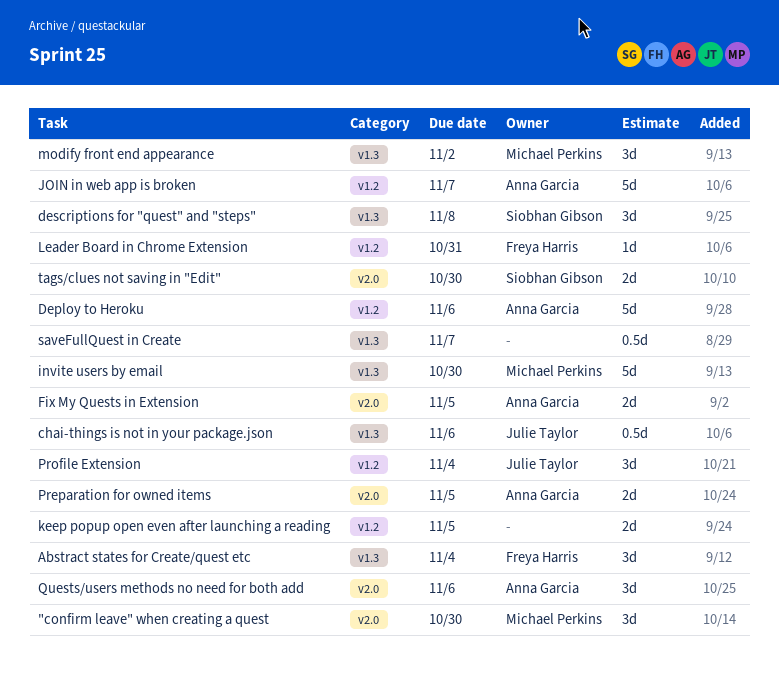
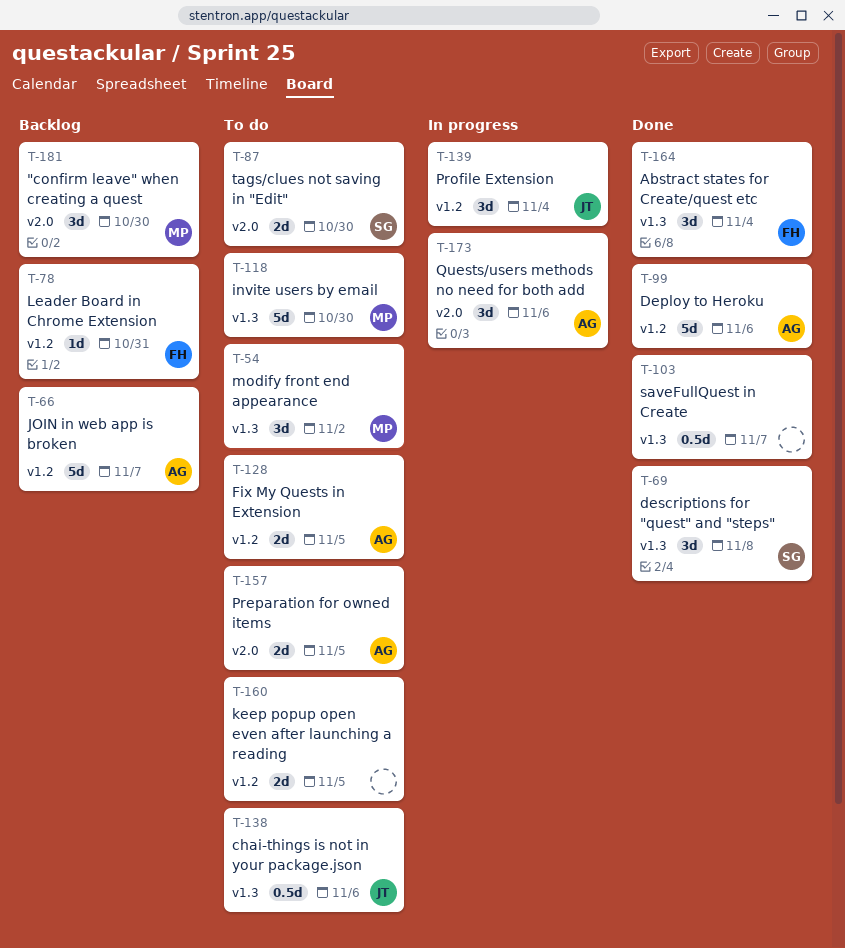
Fix My Quests in Extension, label: v2.0 -> v1.2

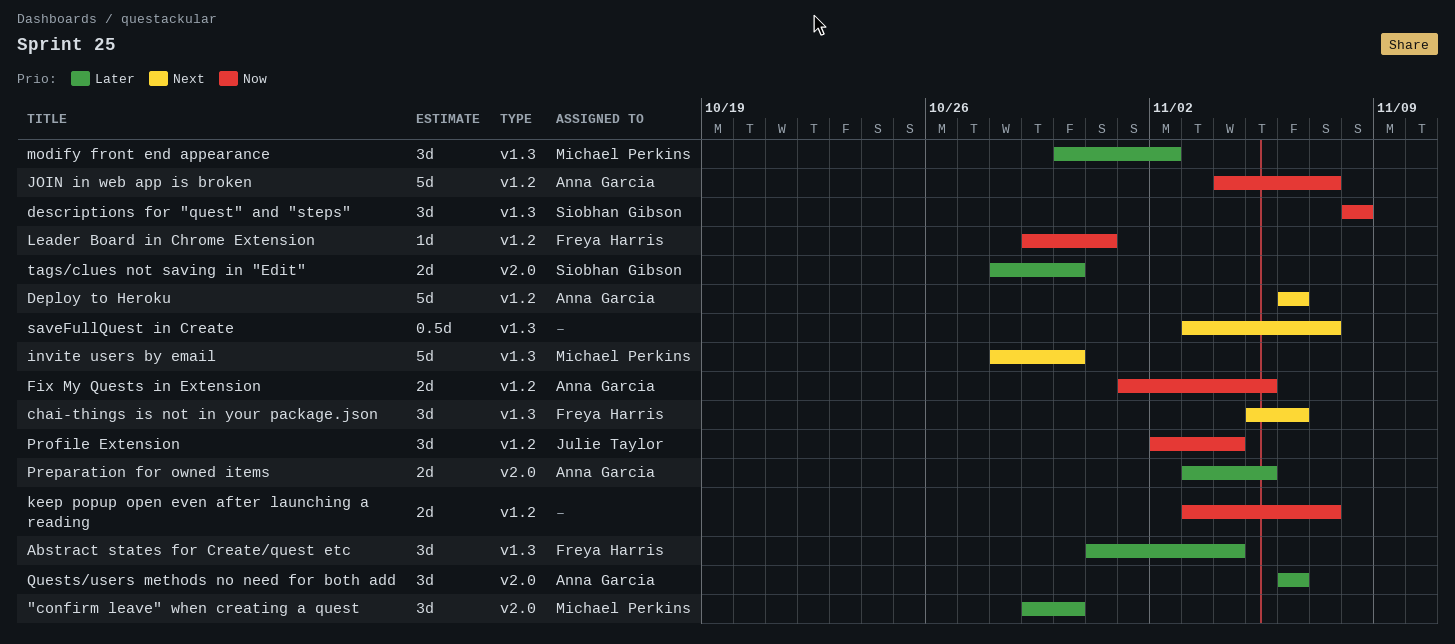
chai-things is not in your package.json, owner: Julie Taylor -> Freya Harris
chai-things is not in your package.json, estimate: 0.5d -> 3d
keep popup open even after launching a reading, due: Nov 5 -> Nov 7

